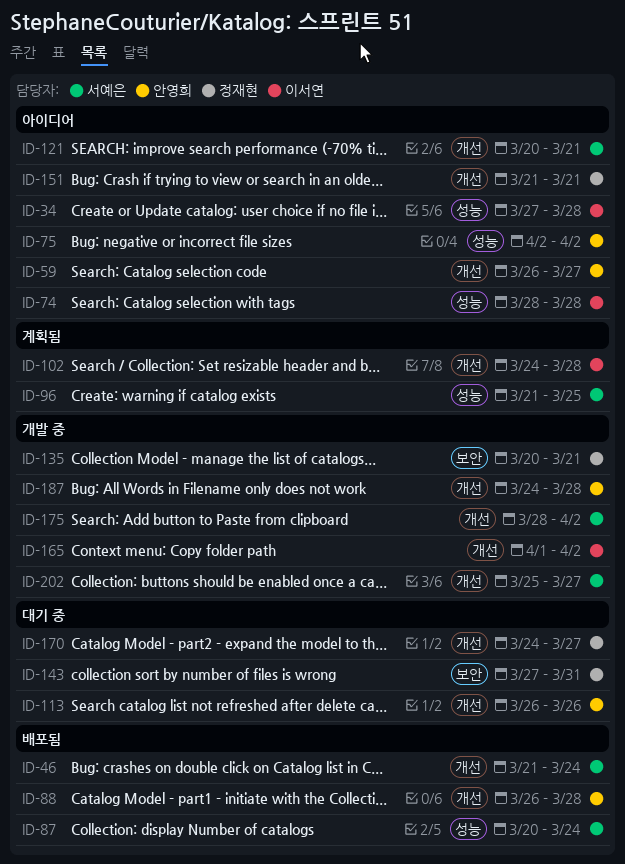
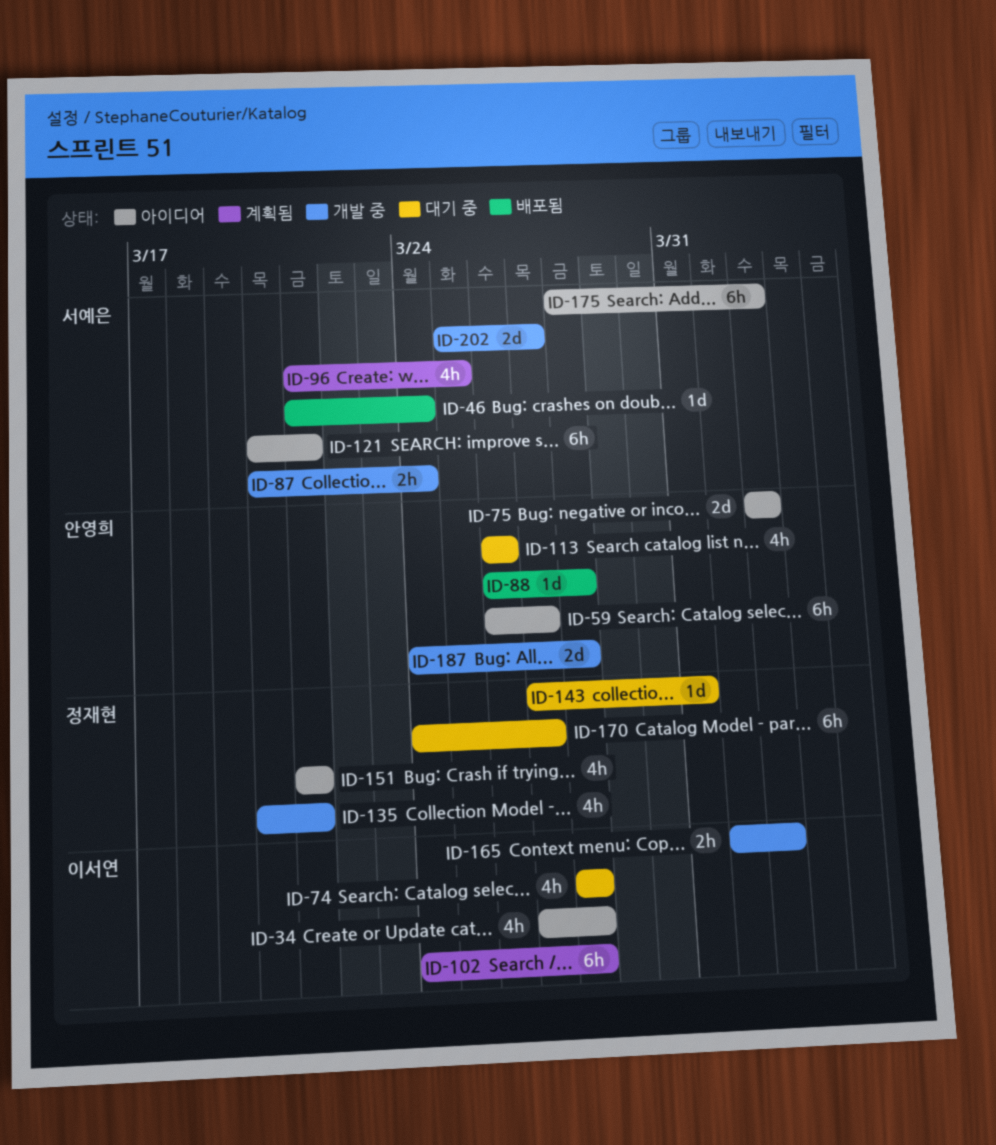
ID-74, status: 아이디어 -> 대기 중
ID-87, status: 배포됨 -> 개발 중
ID-175, status: 개발 중 -> 아이디어

